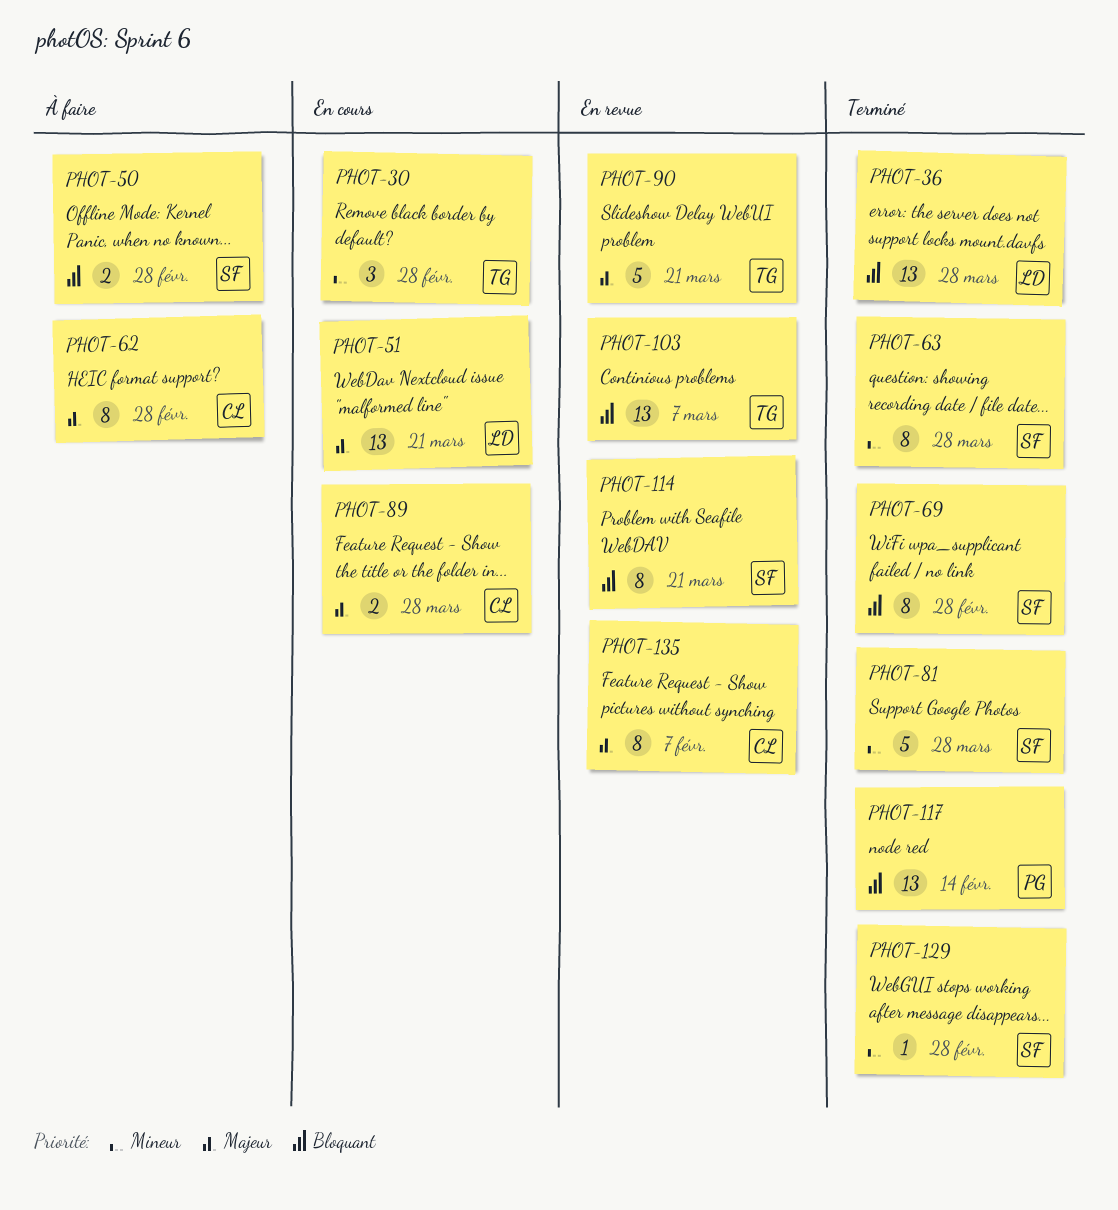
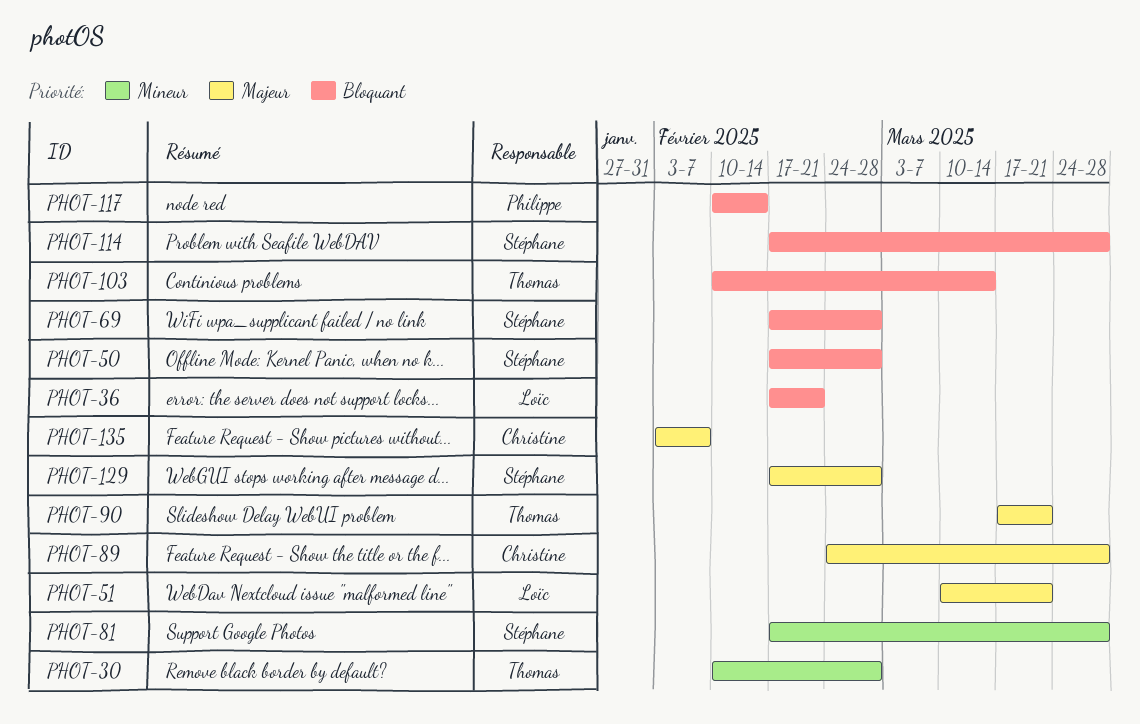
PHOT-36, due: Mar 28 -> Feb 21
PHOT-62: present -> none
PHOT-63: present -> none
PHOT-103, due: Mar 7 -> Mar 14
PHOT-114, due: Mar 21 -> Mar 28
PHOT-129, priority: Mineur -> Majeur

